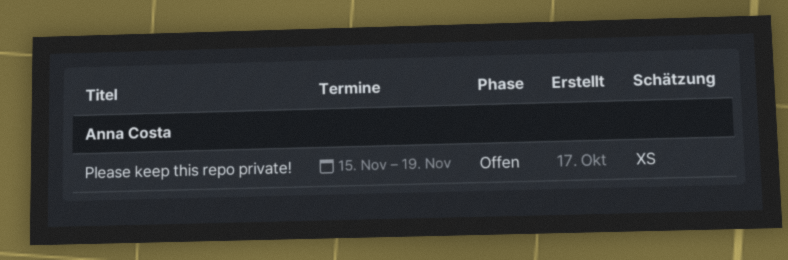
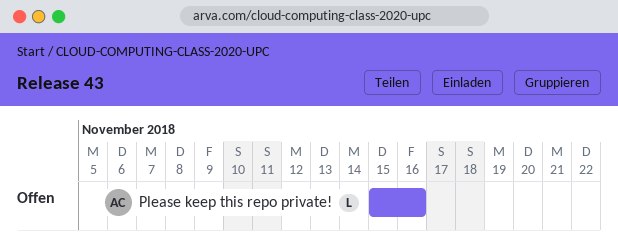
Please keep this repo private!, estimate: XS -> L
Please keep this repo private!, due: Nov 19 -> Nov 16

